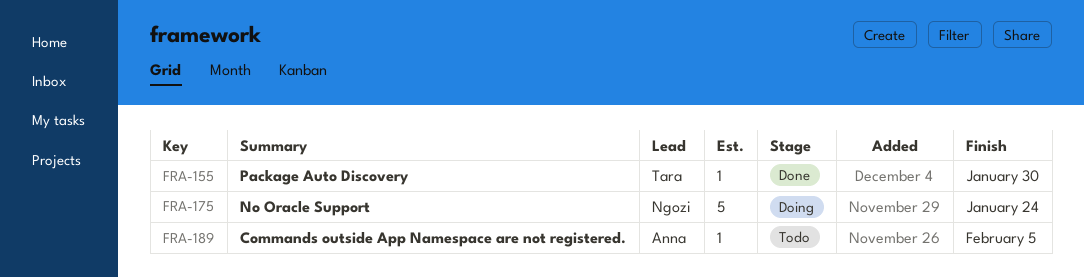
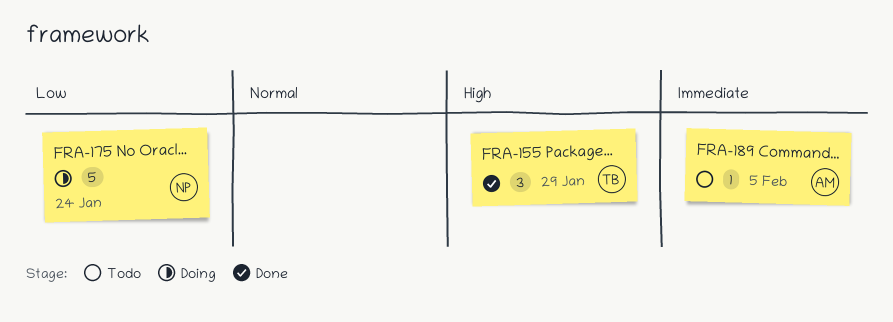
FRA-155, estimate: 1 -> 3
FRA-155, due: Jan 30 -> Jan 29

